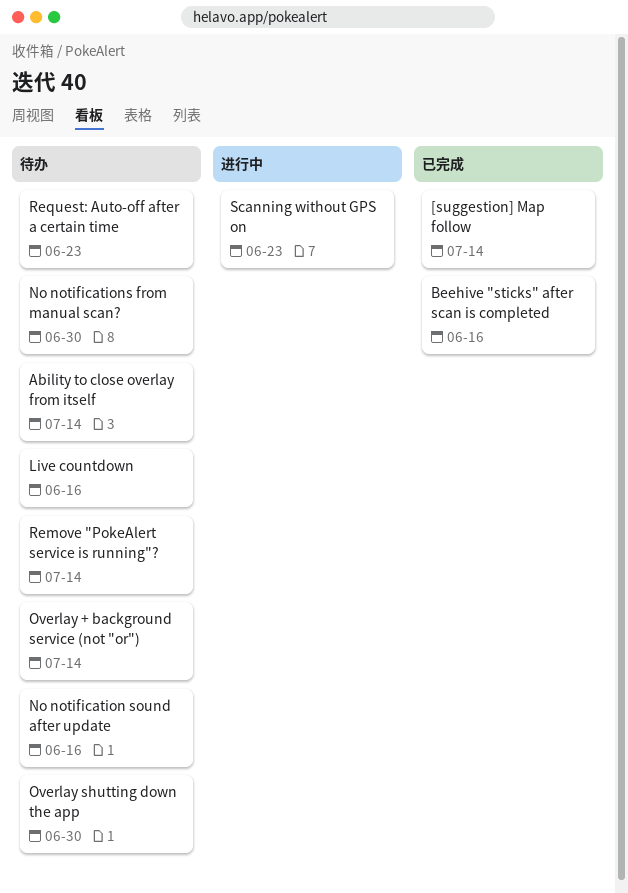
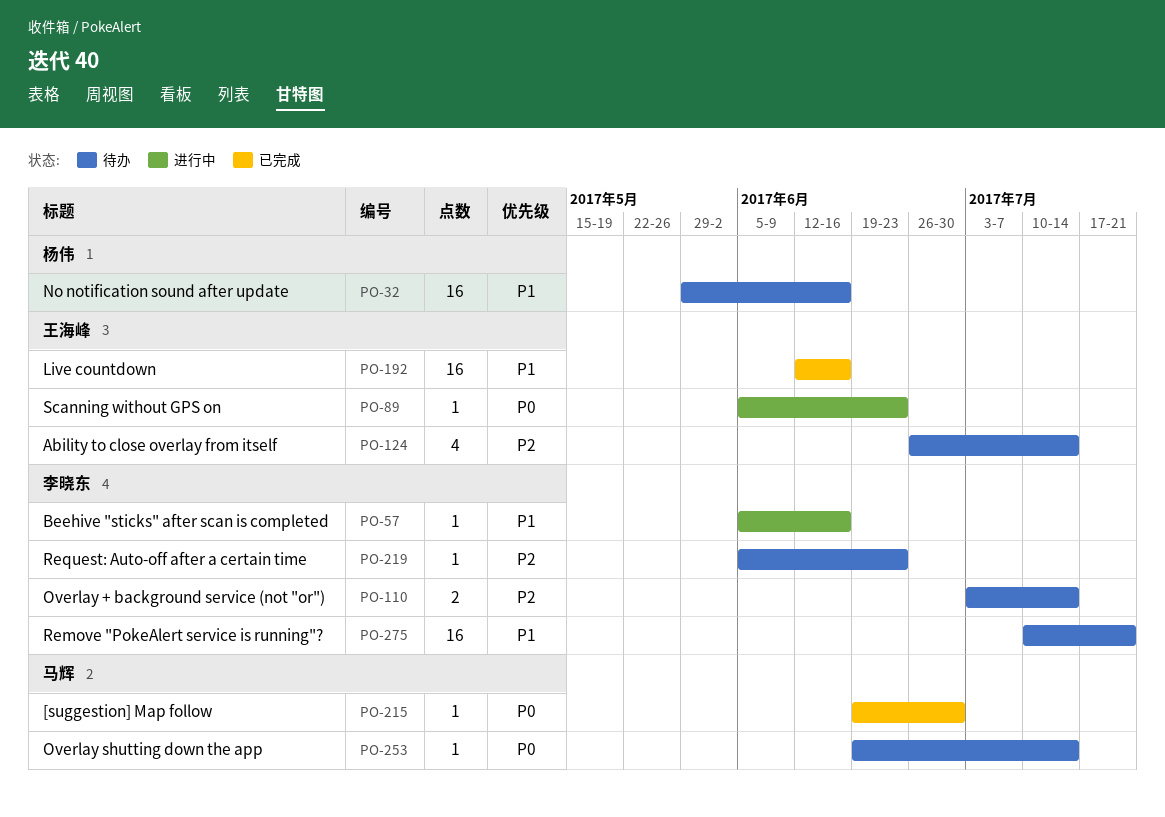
[suggestion] Map follow, due: Jul 14 -> Jun 30
Beehive "sticks" after scan is completed, status: 已完成 -> 进行中
Live countdown, status: 待办 -> 已完成
No notifications from manual scan?: present -> none
Overlay shutting down the app, due: Jun 30 -> Jul 14
Remove "PokeAlert service is running"?, due: Jul 14 -> Jul 21

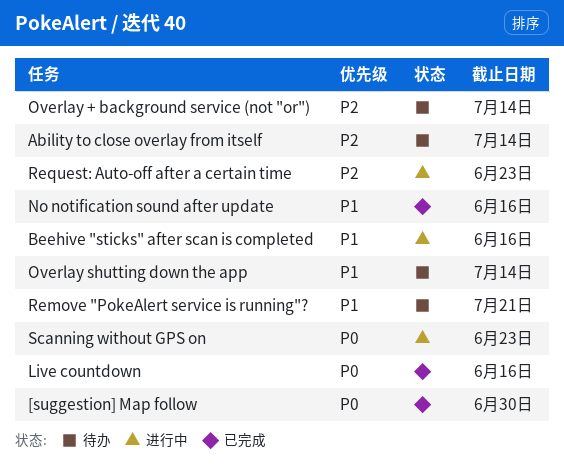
Live countdown, priority: P1 -> P0
No notification sound after update, status: 待办 -> 已完成
Overlay shutting down the app, priority: P0 -> P1
Request: Auto-off after a certain time, status: 待办 -> 进行中

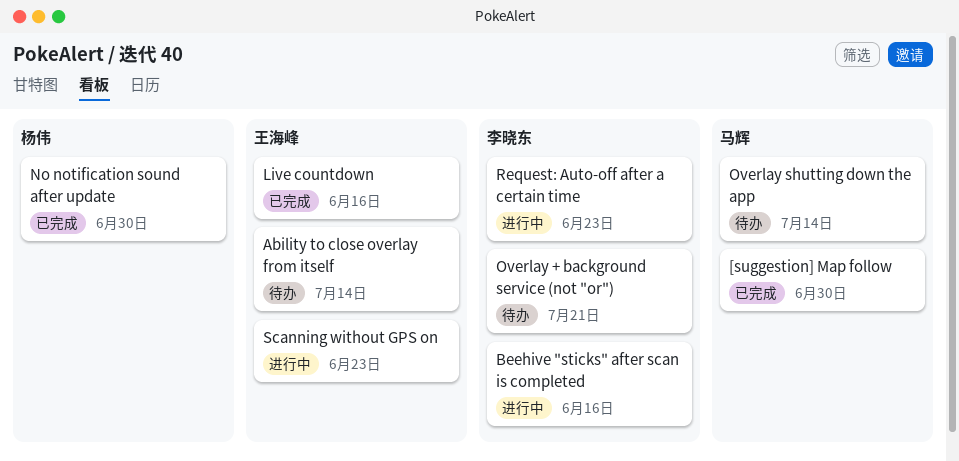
No notification sound after update, due: Jun 16 -> Jun 30
Overlay + background service (not "or"), due: Jul 14 -> Jul 21
Remove "PokeAlert service is running"?: present -> none

